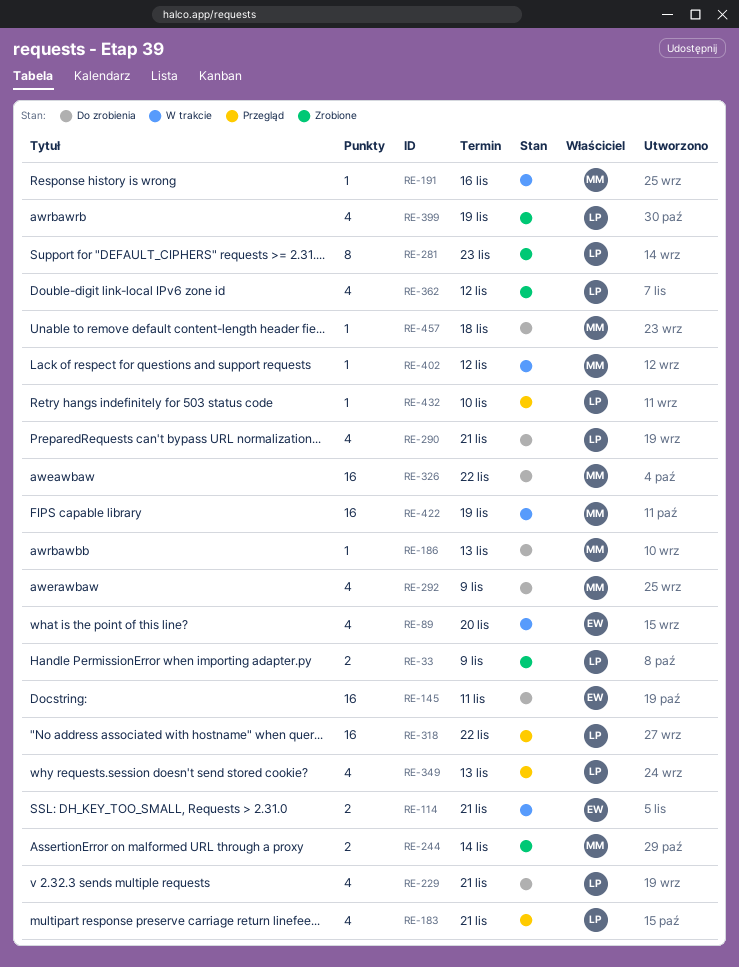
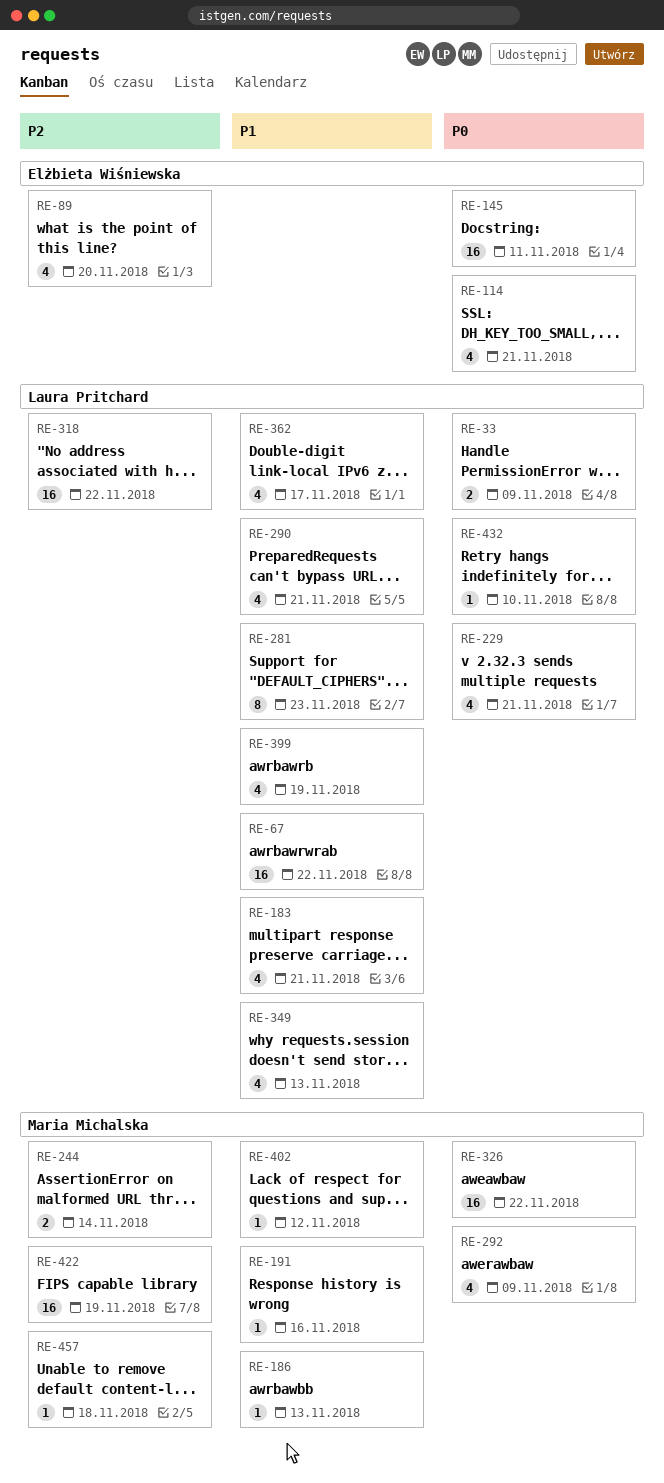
RE-67: none -> present
RE-114, estimate: 2 -> 4
RE-362, due: Nov 12 -> Nov 17

